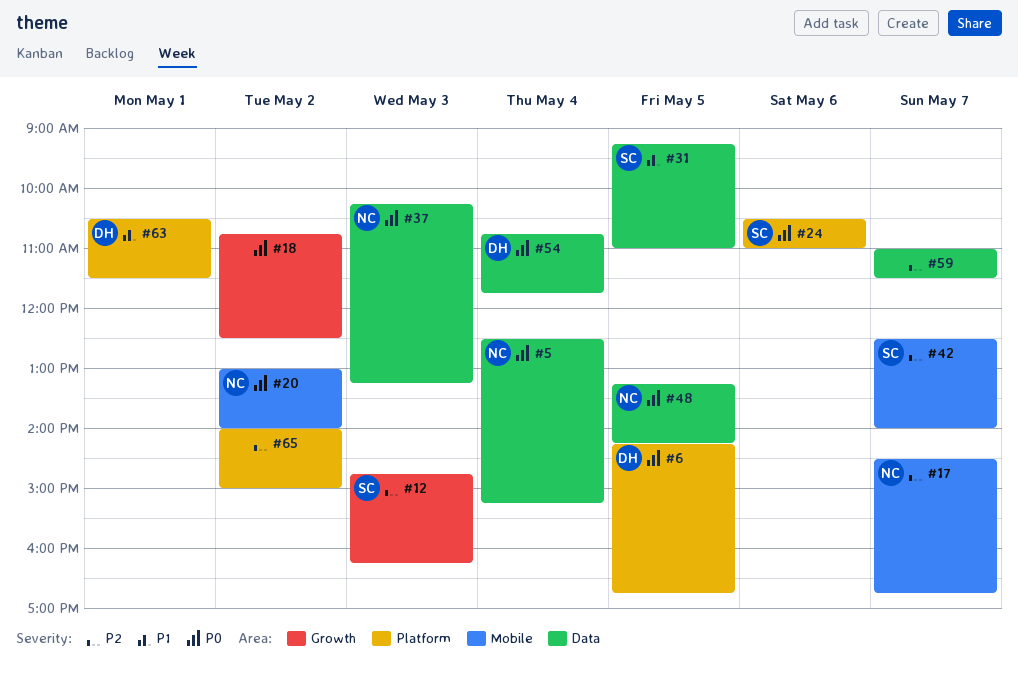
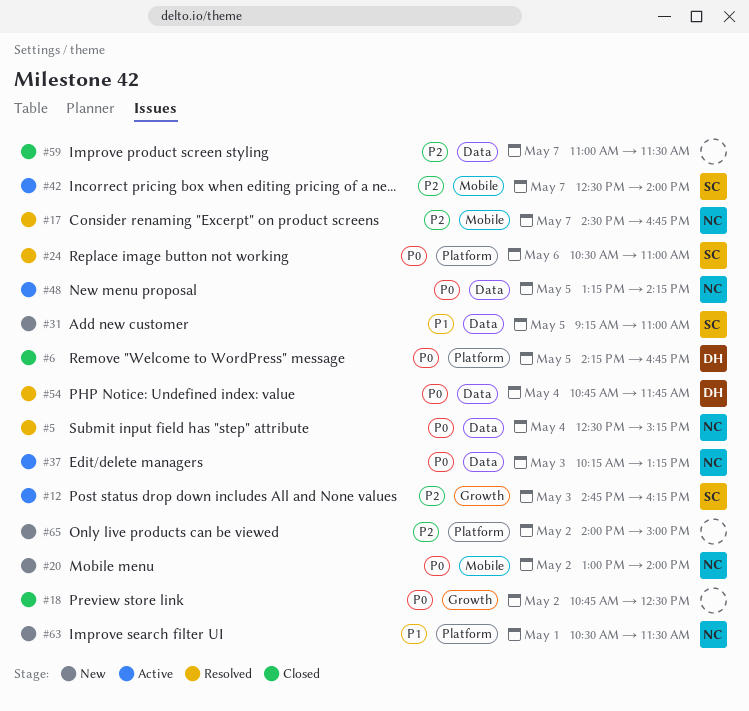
#63, owner: DH -> NC

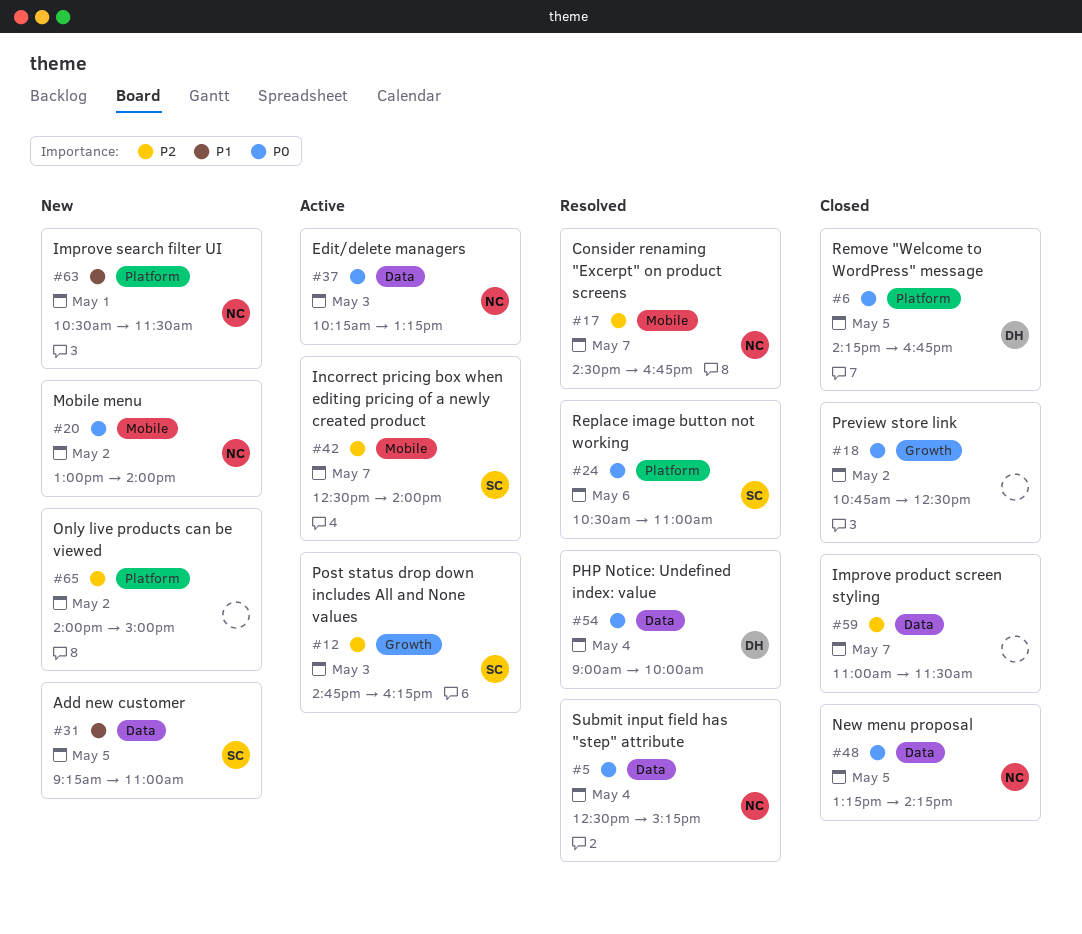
#48, status: Active -> Closed
#54, begins: 10:45 -> 09:00
#54, ends: 11:45 -> 10:00

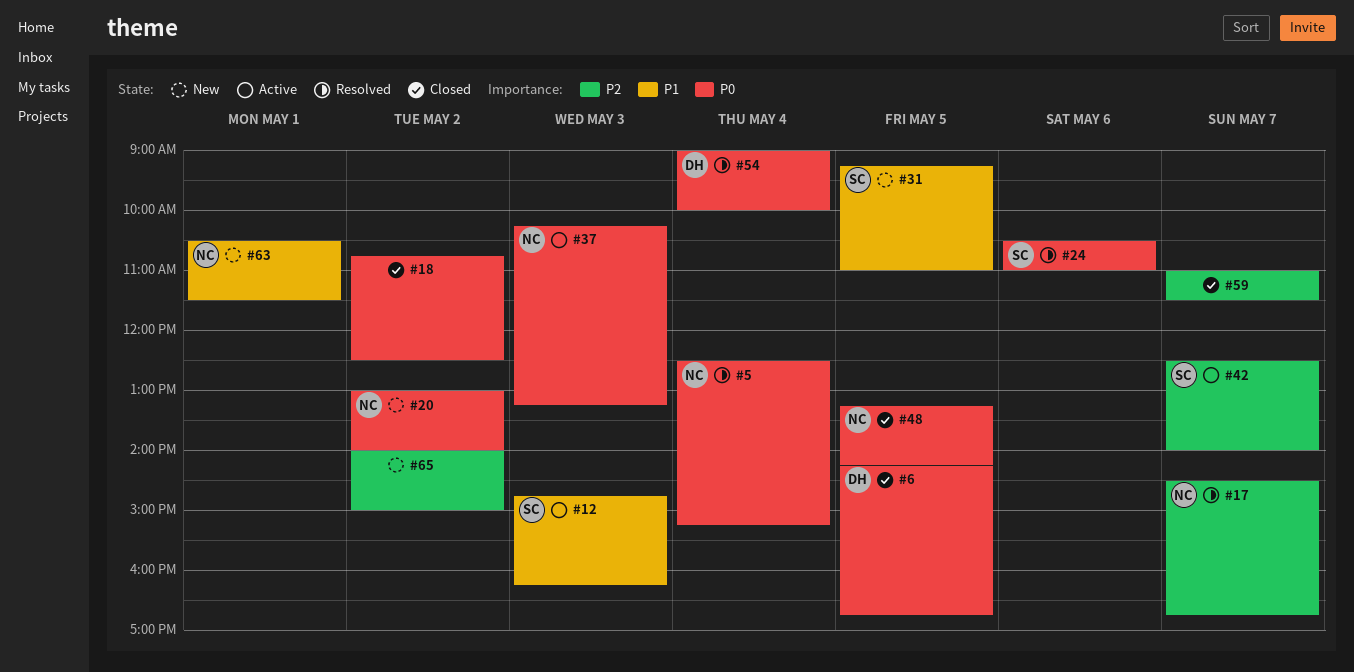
#12, priority: P2 -> P1

